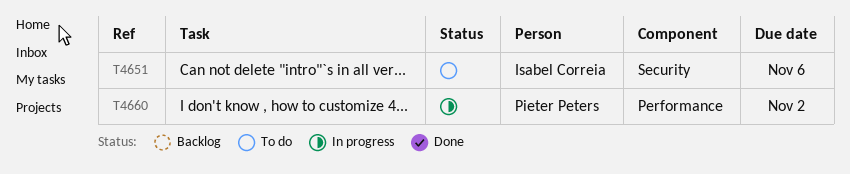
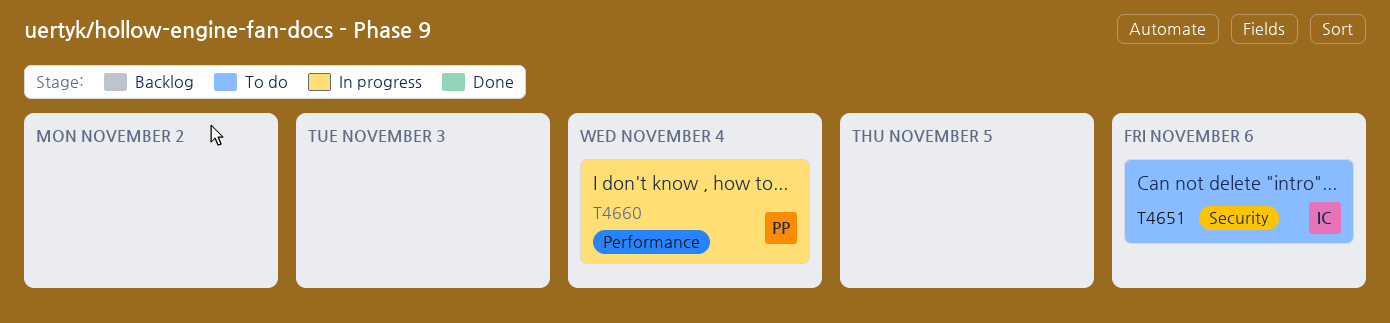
T4660, due: Nov 2 -> Nov 4

